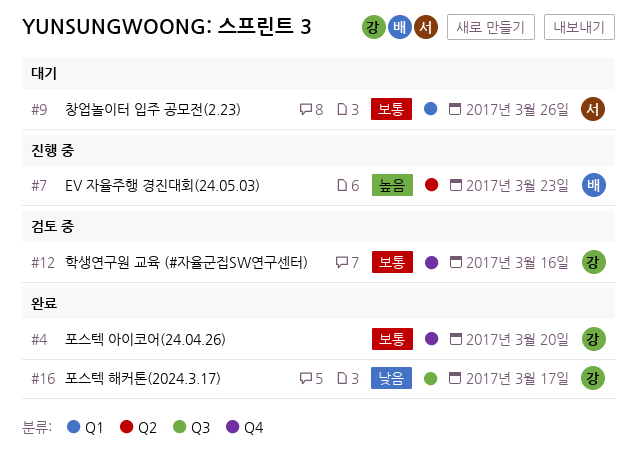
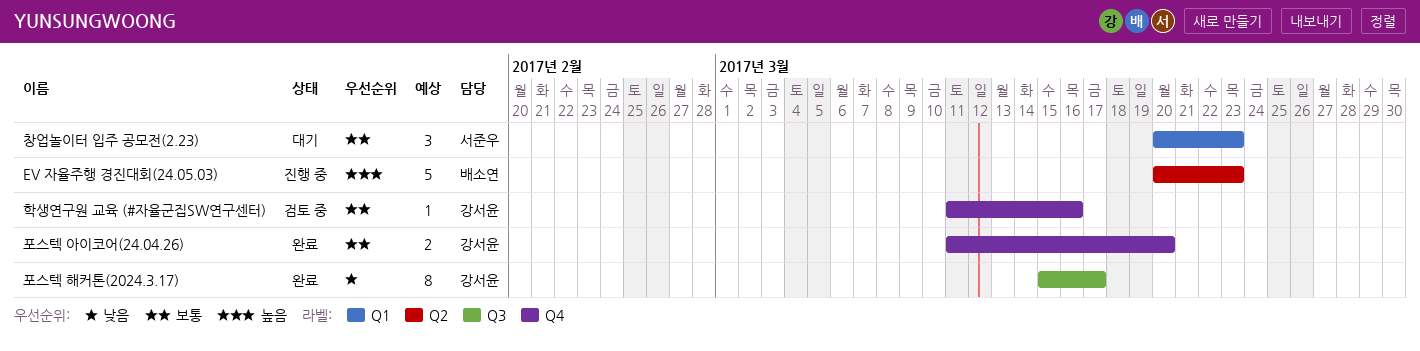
창업놀이터 입주 공모전(2.23), due: Mar 26 -> Mar 23

